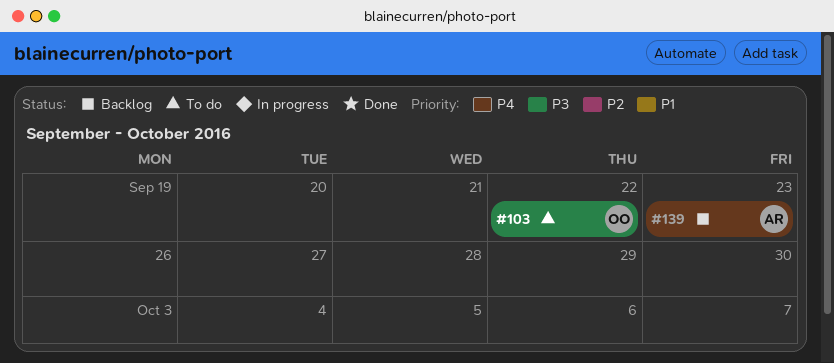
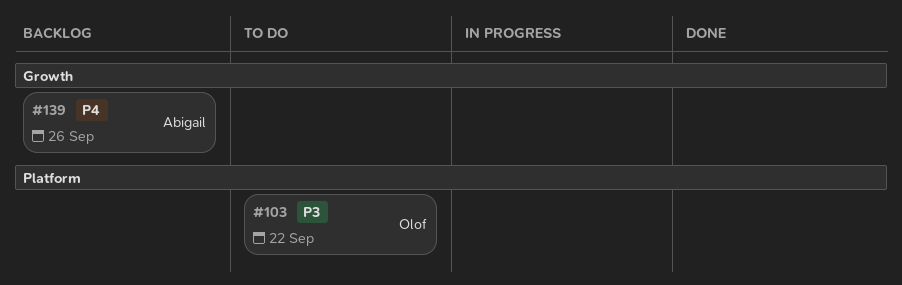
#139, due: Sep 23 -> Sep 26

